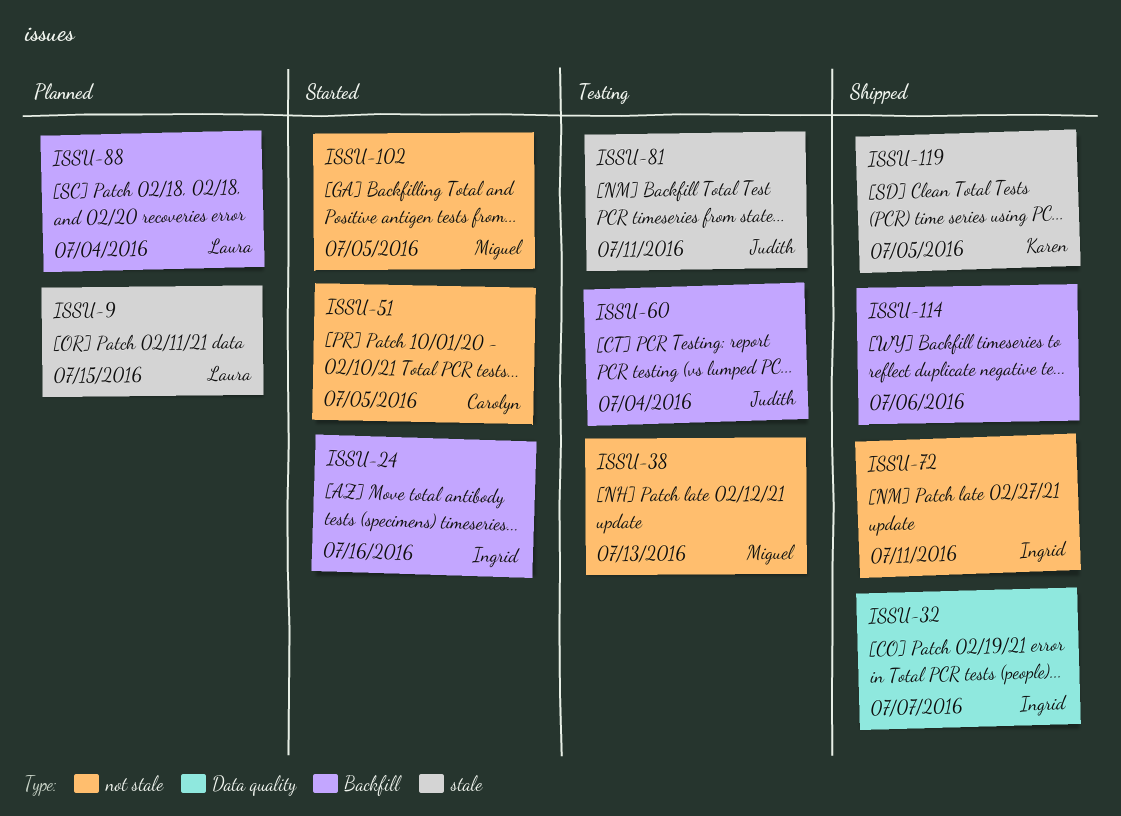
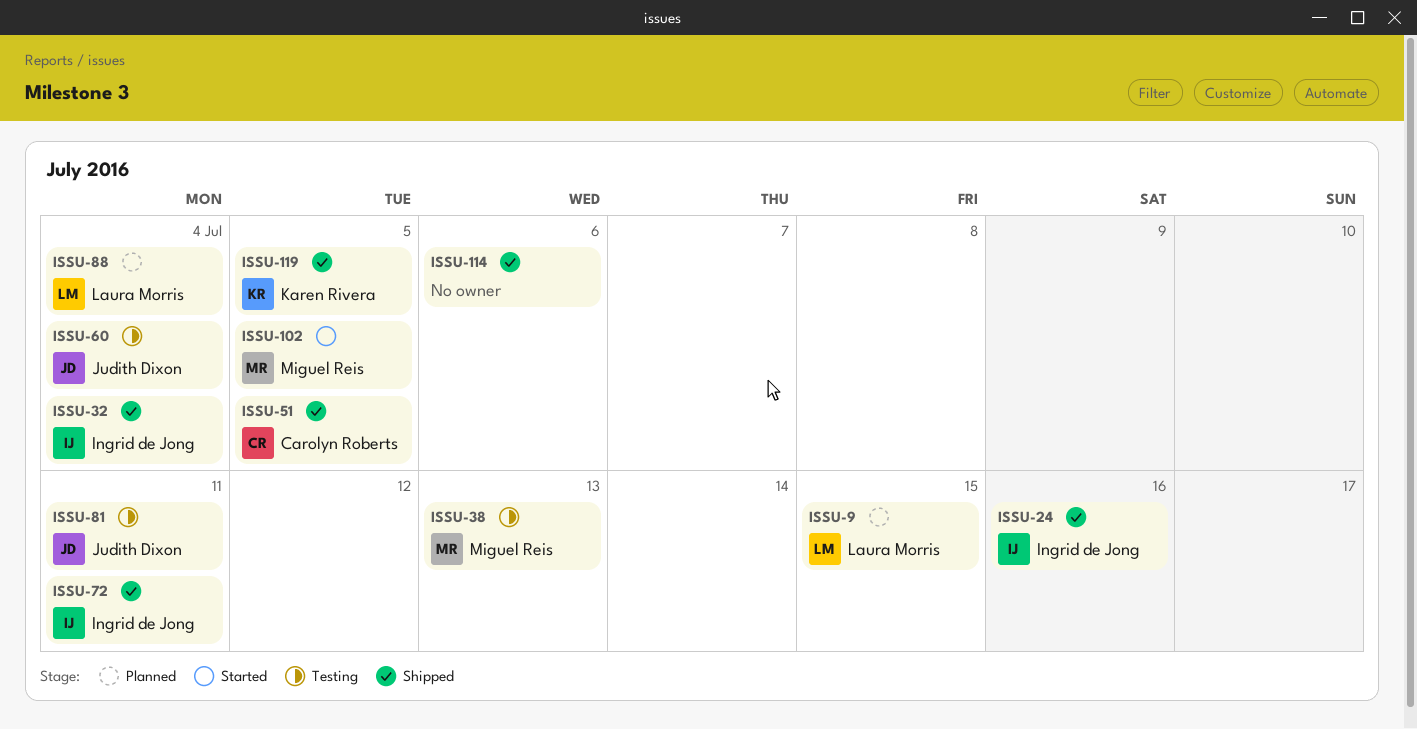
ISSU-24, status: Started -> Shipped
ISSU-32, due: Jul 7 -> Jul 4
ISSU-51, status: Started -> Shipped

